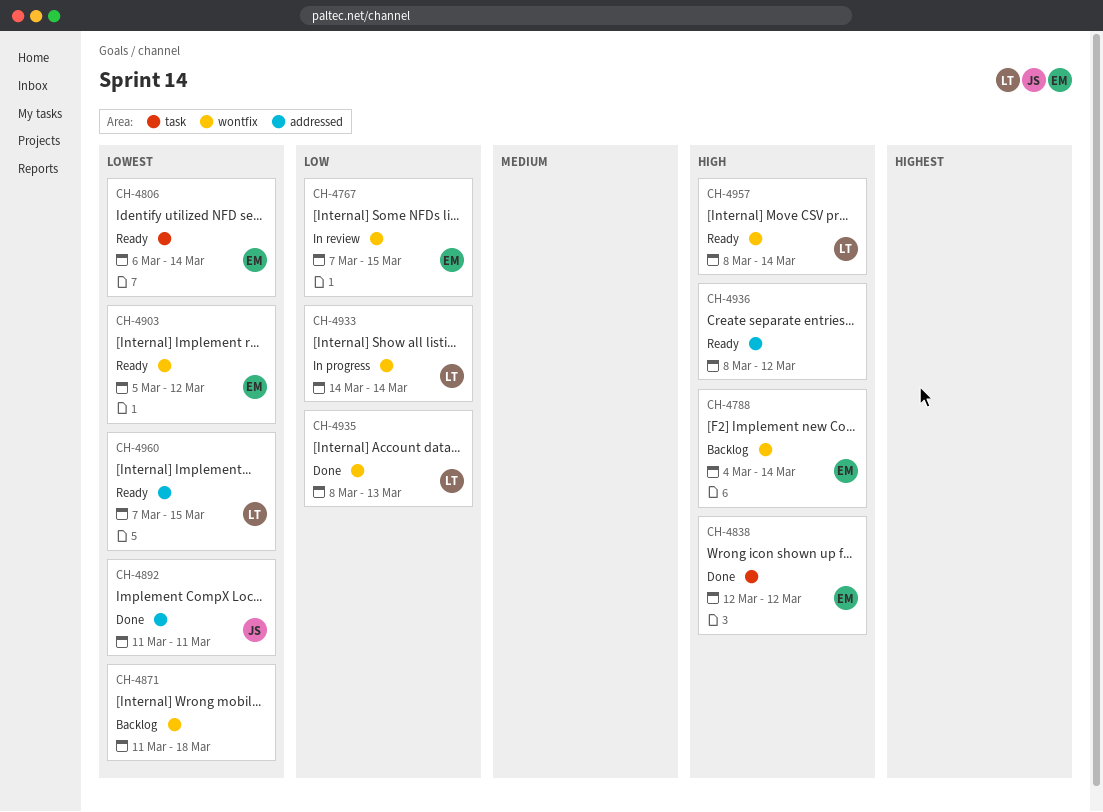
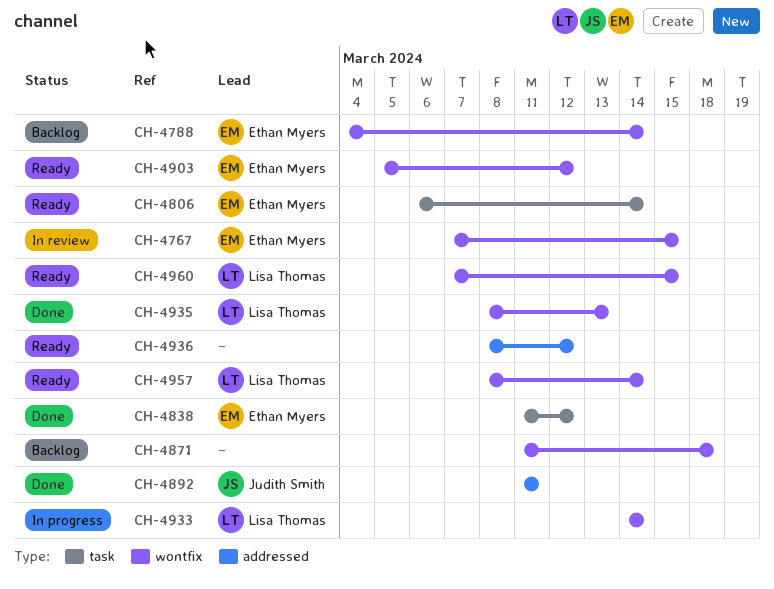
CH-4838, start: Mar 12 -> Mar 11
CH-4960, label: addressed -> wontfix

